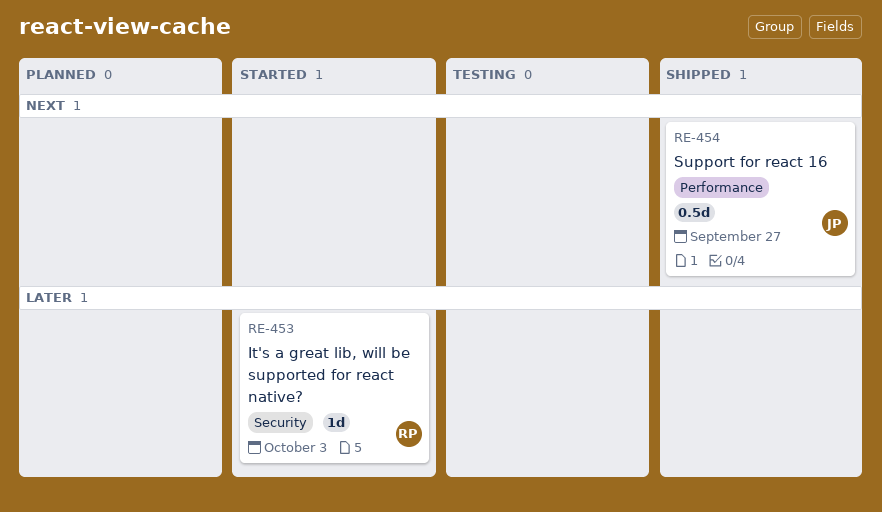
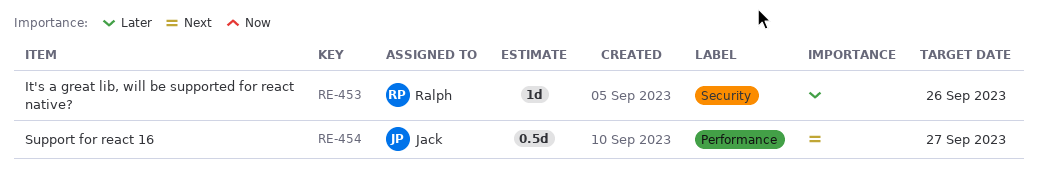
RE-453, due: Oct 3 -> Sep 26

